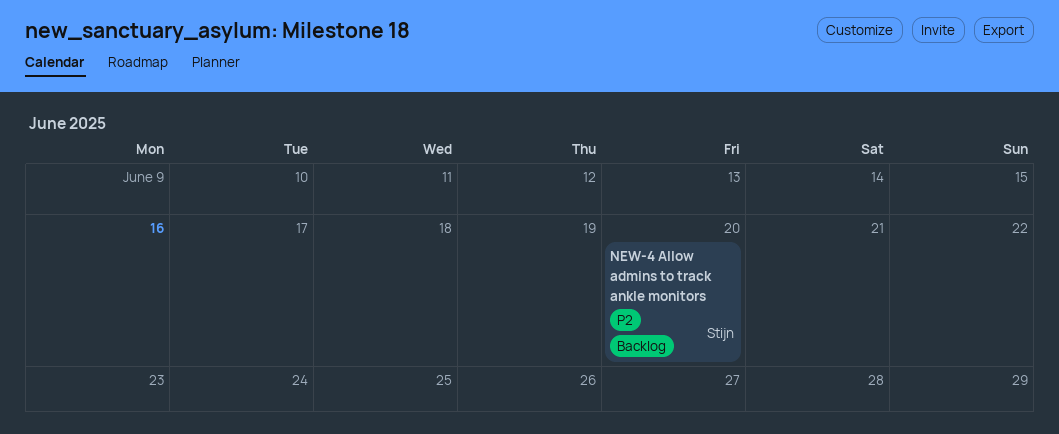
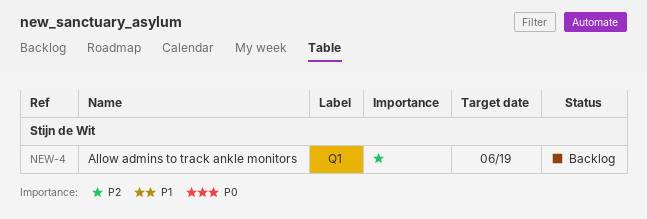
NEW-4, due: Jun 20 -> Jun 19

